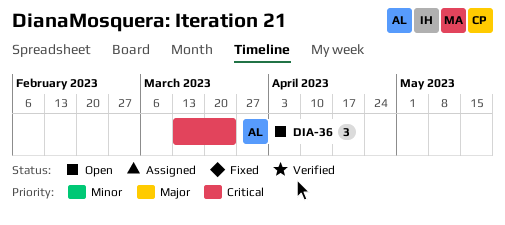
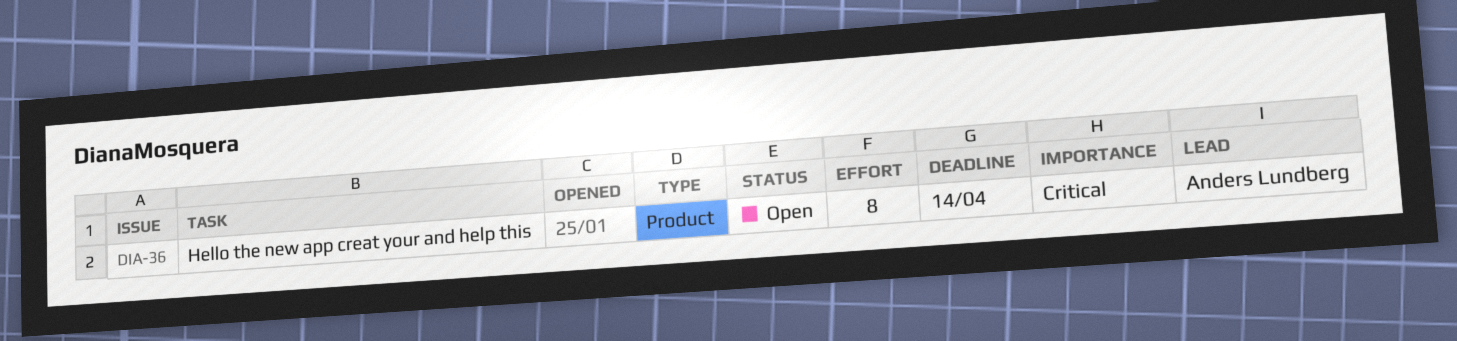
DIA-36, estimate: 3 -> 8
DIA-36, due: Mar 24 -> Apr 14

